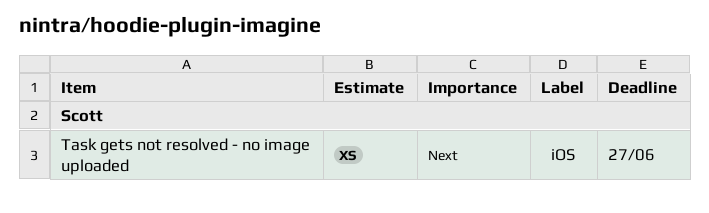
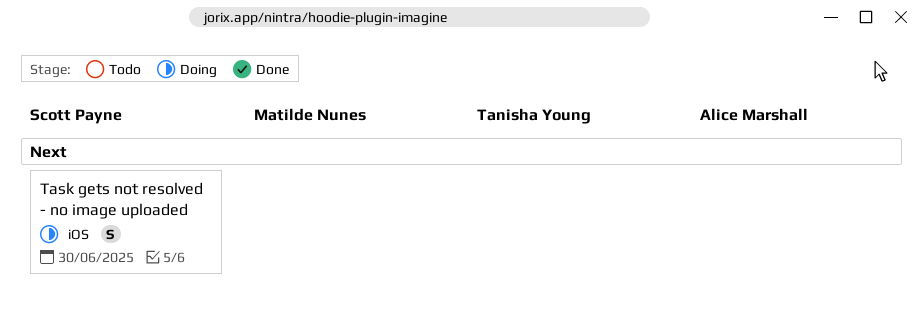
Task gets not resolved - no image uploaded, estimate: XS -> S
Task gets not resolved - no image uploaded, due: Jun 27 -> Jun 30

